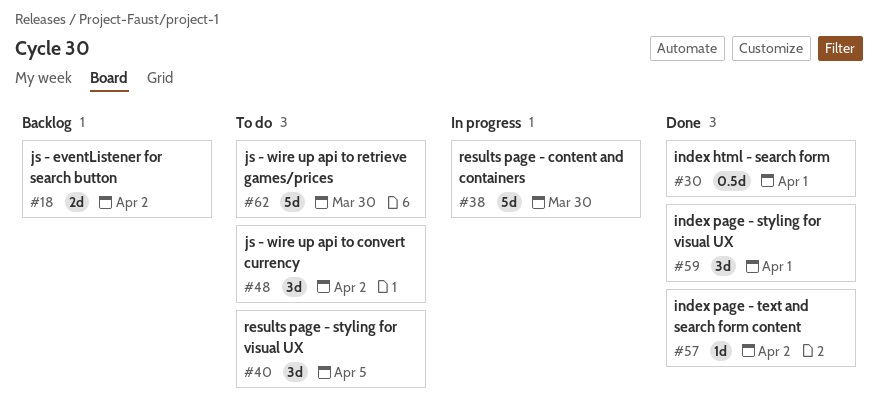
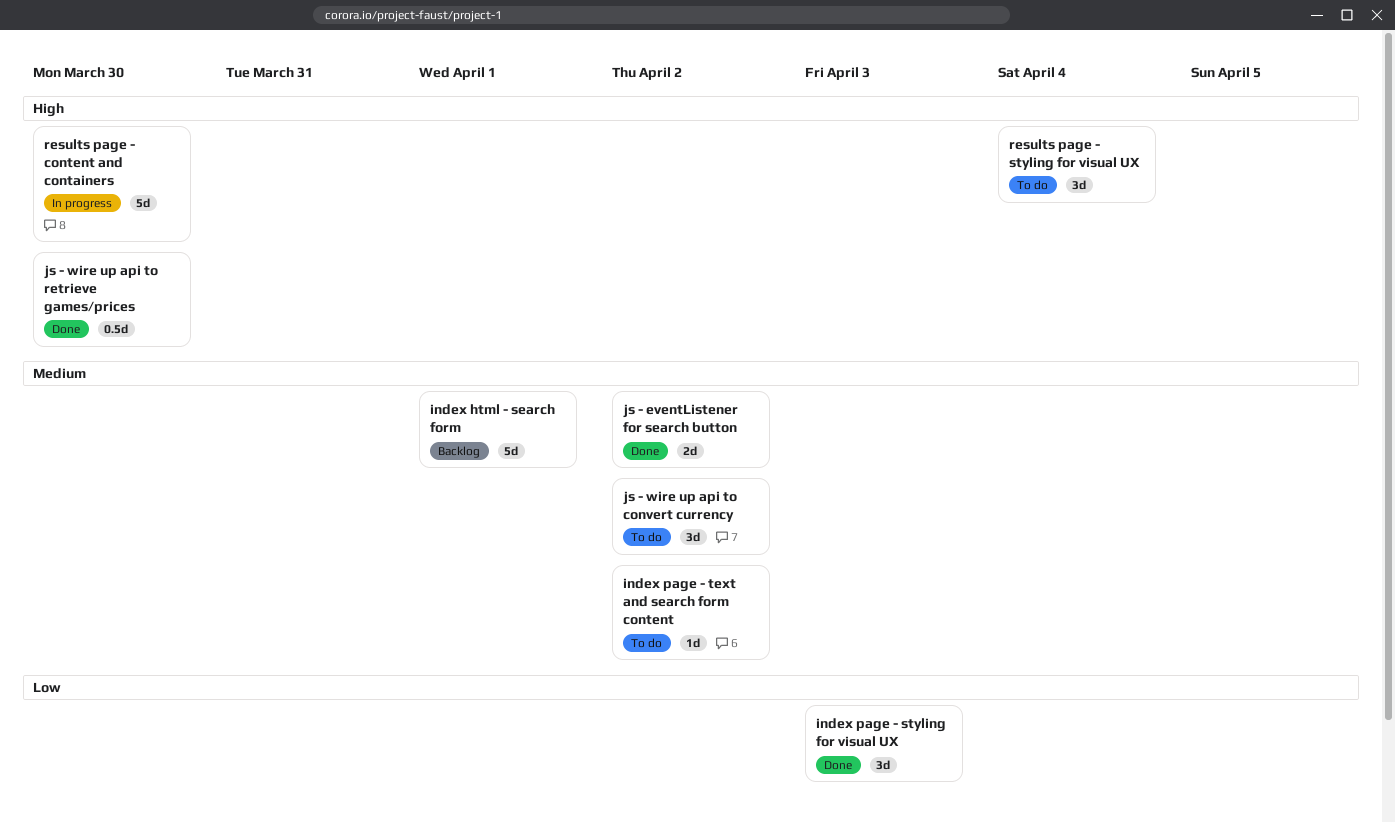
index html - search form, status: Done -> Backlog
index html - search form, estimate: 0.5d -> 5d
index page - styling for visual UX, due: Apr 1 -> Apr 3
index page - text and search form content, status: Done -> To do
js - eventListener for search button, status: Backlog -> Done
js - wire up api to retrieve games/prices, status: To do -> Done
js - wire up api to retrieve games/prices, estimate: 5d -> 0.5d
results page - styling for visual UX, due: Apr 5 -> Apr 4

